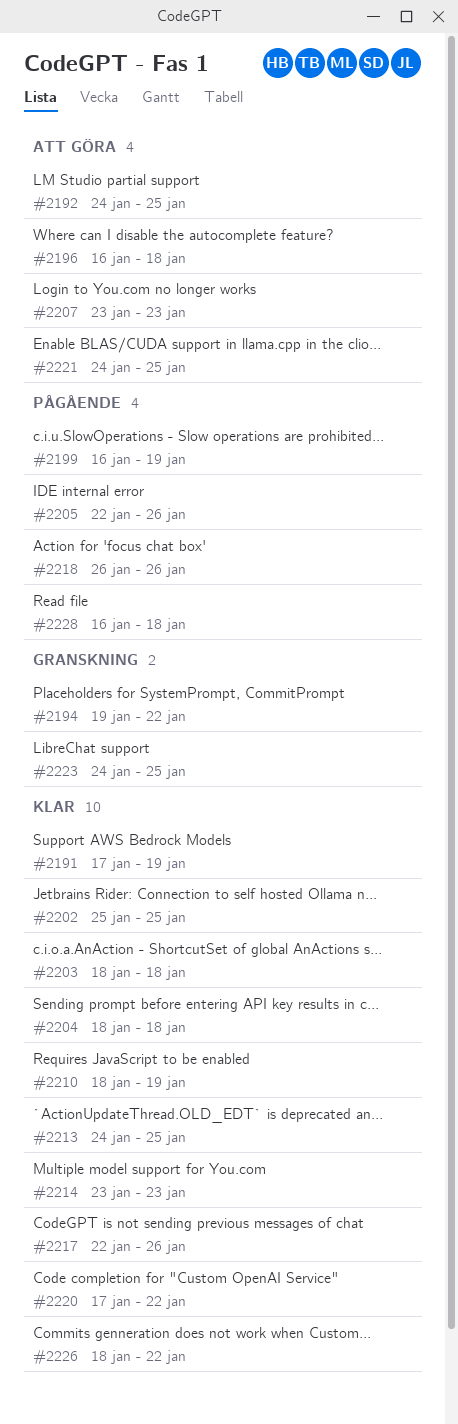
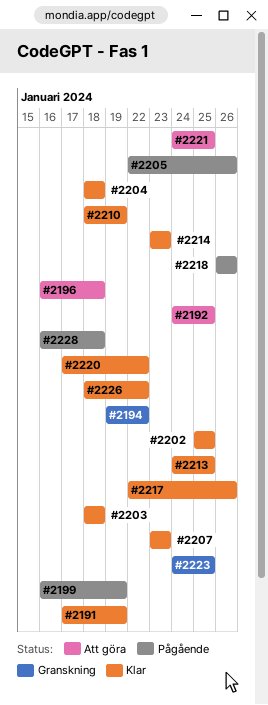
#2207, status: Att göra -> Klar

